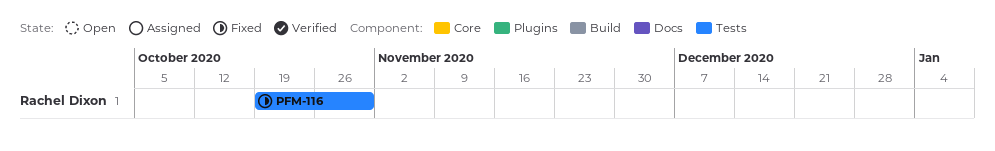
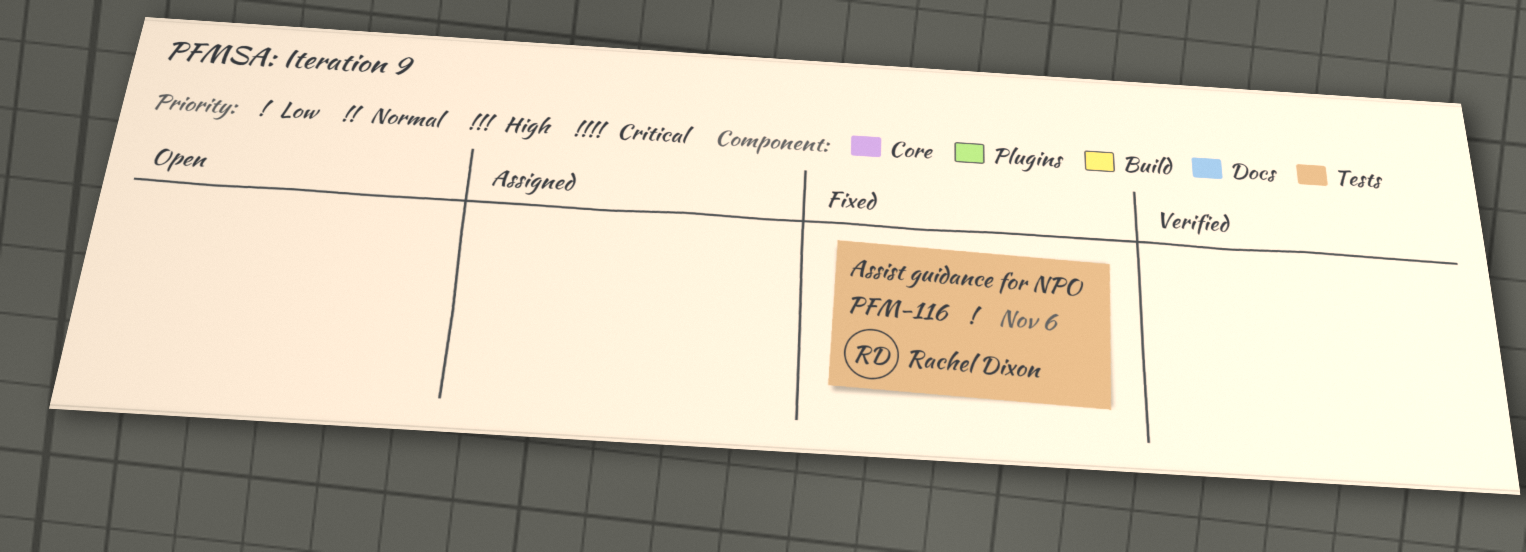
PFM-116, due: Oct 30 -> Nov 6

